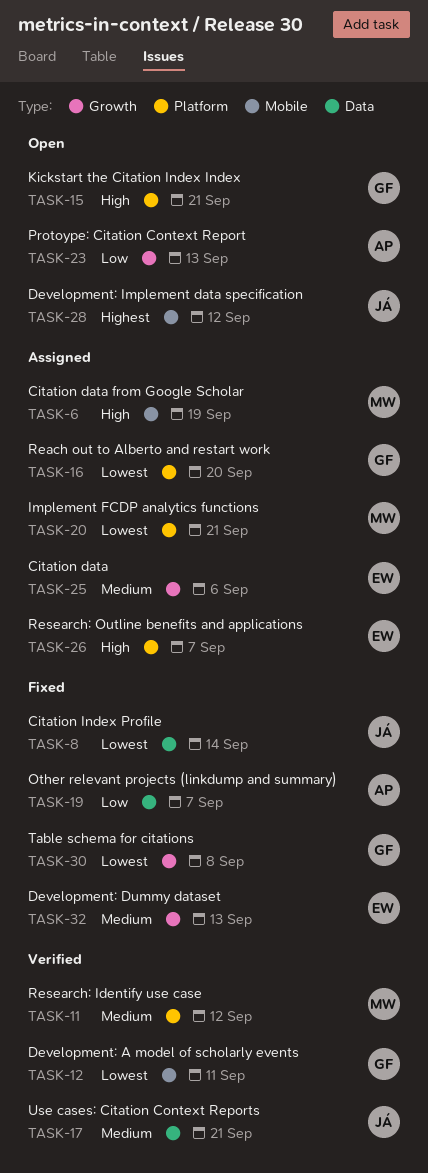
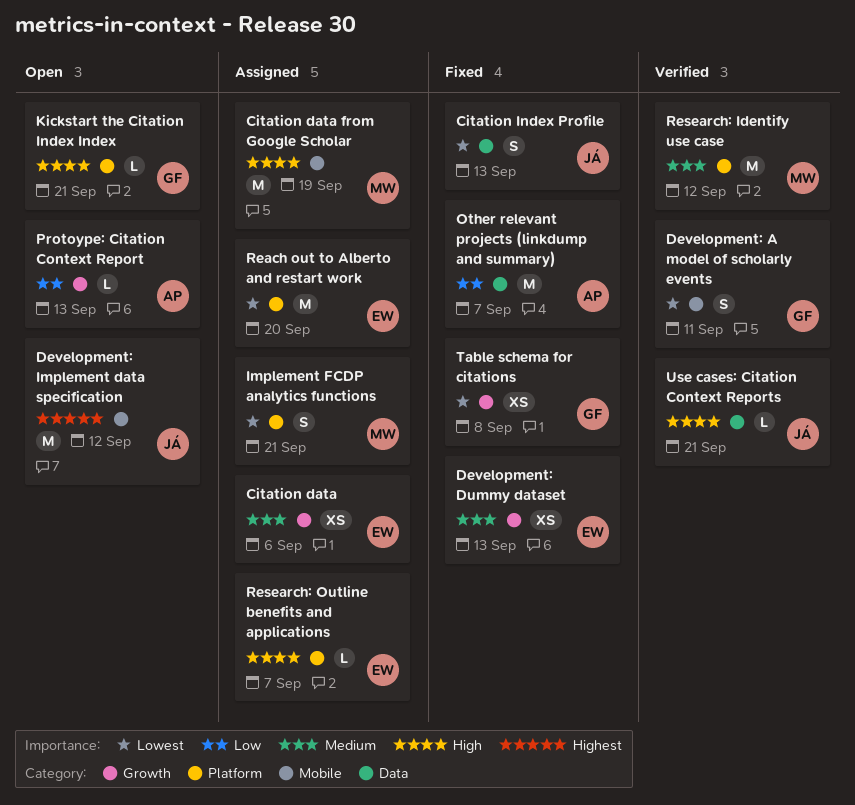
Citation Index Profile, due: Sep 14 -> Sep 13
Reach out to Alberto and restart work, owner: GF -> EW
Use cases: Citation Context Reports, priority: Medium -> High

